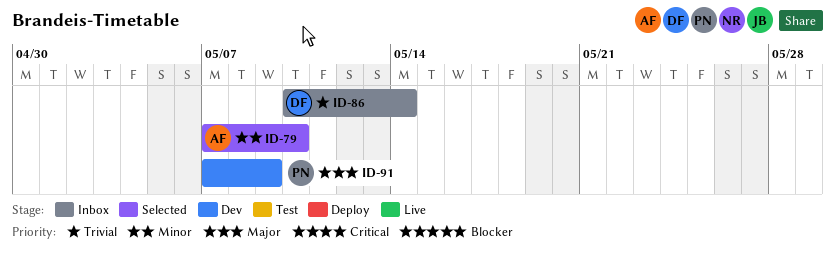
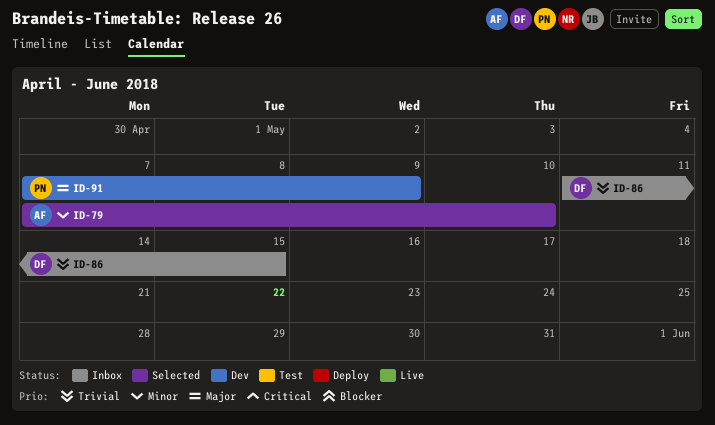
ID-86, start: May 10 -> May 11
ID-86, due: May 14 -> May 15

